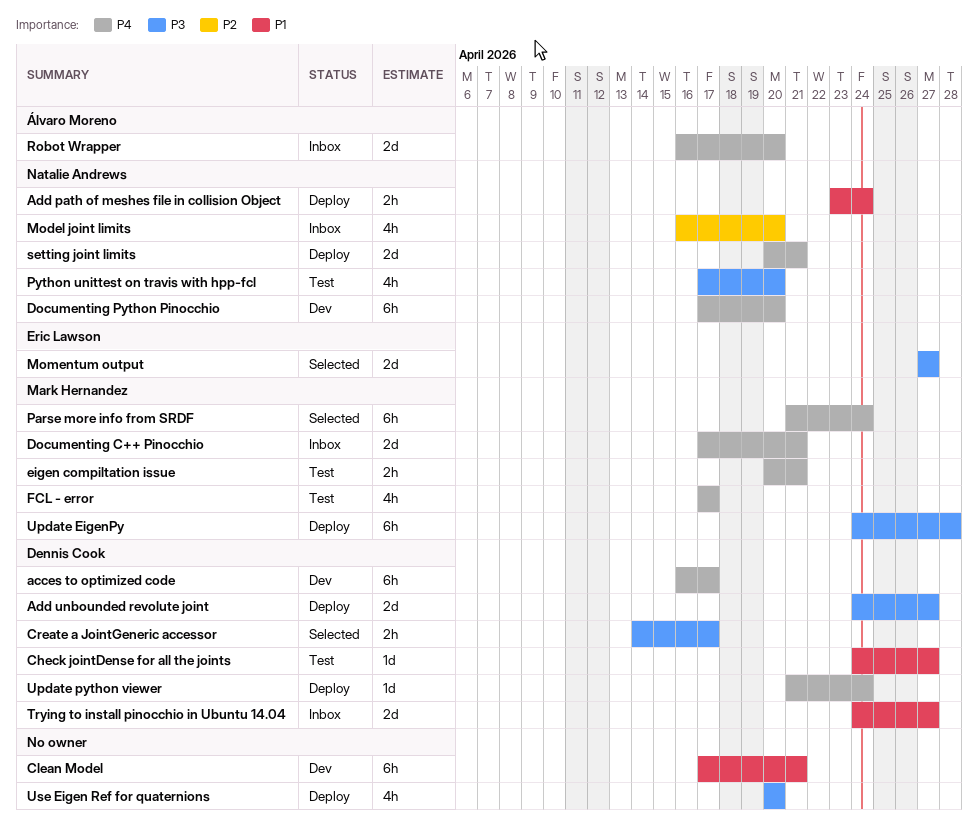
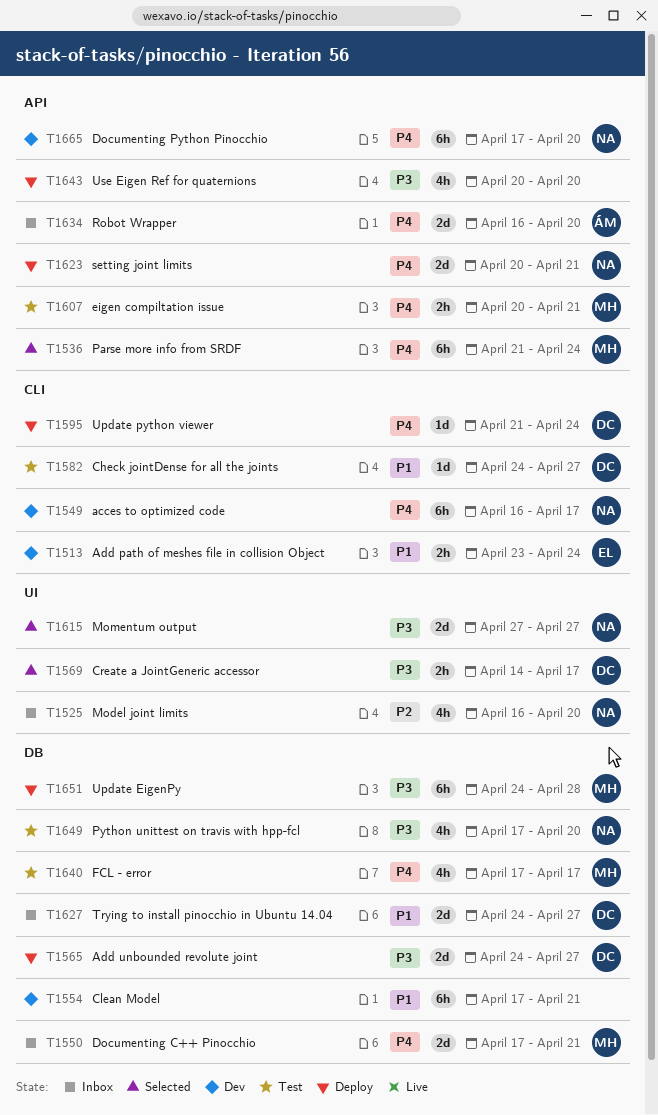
acces to optimized code, owner: Dennis Cook -> Natalie Andrews
Add path of meshes file in collision Object, status: Deploy -> Dev
Add path of meshes file in collision Object, owner: Natalie Andrews -> Eric Lawson
Momentum output, owner: Eric Lawson -> Natalie Andrews

